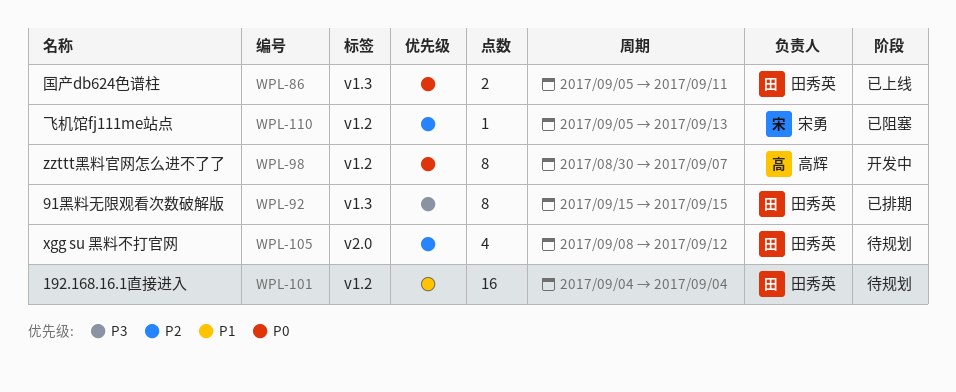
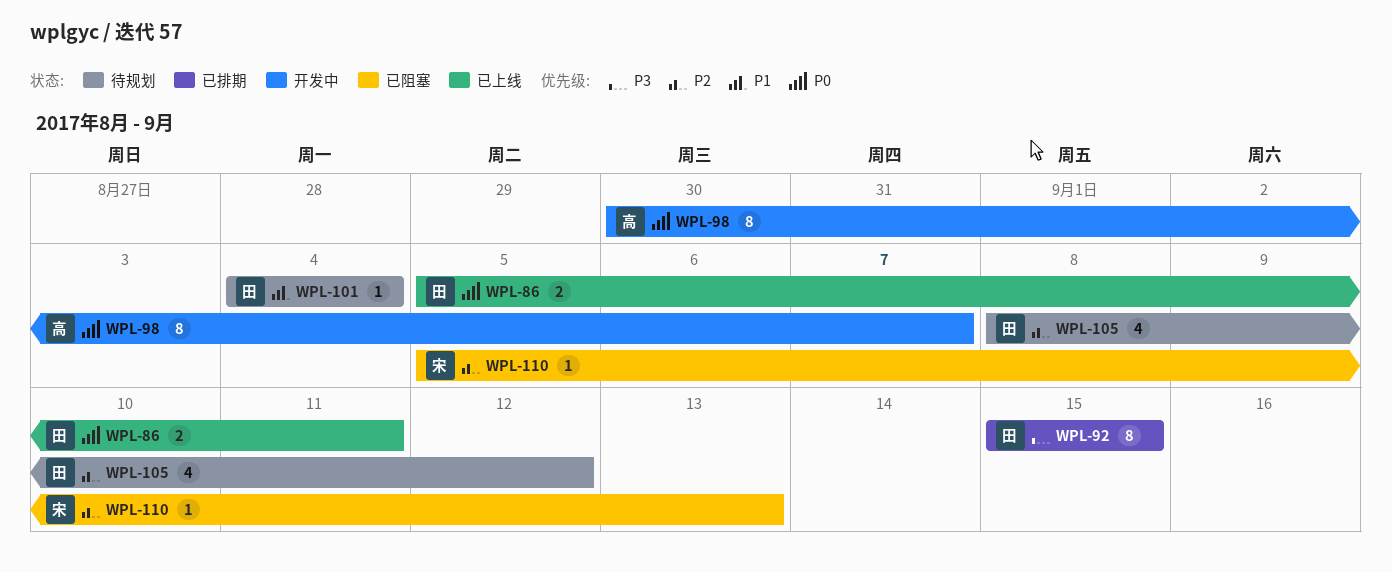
WPL-101, estimate: 16 -> 1

